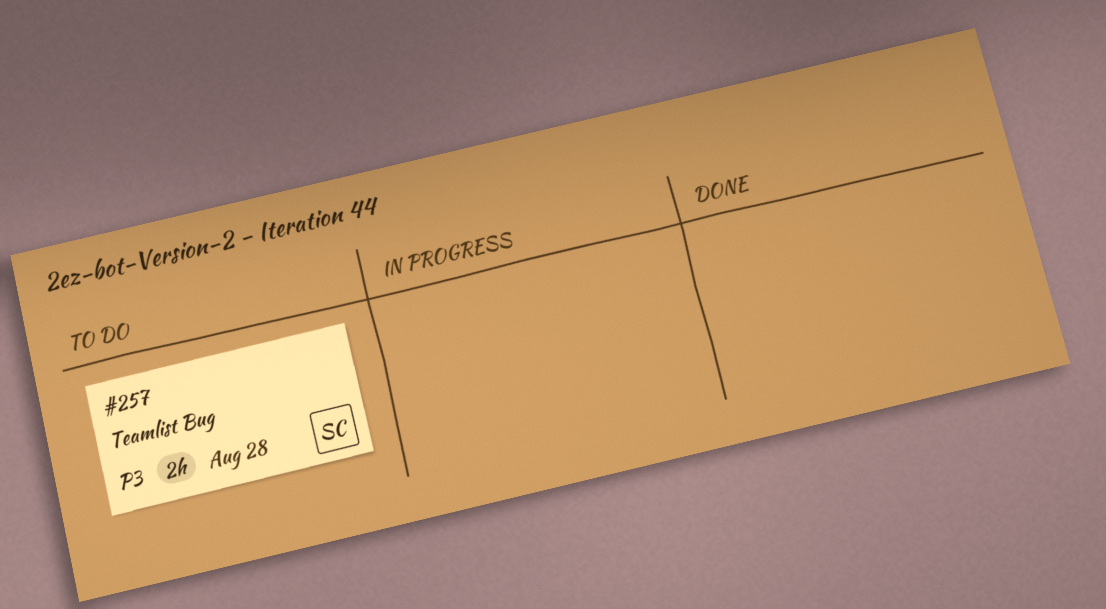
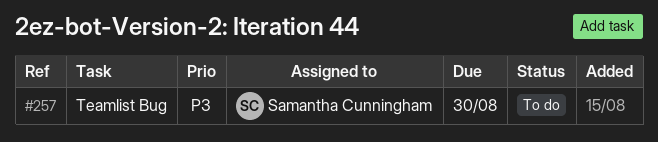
#257, due: Aug 28 -> Aug 30

